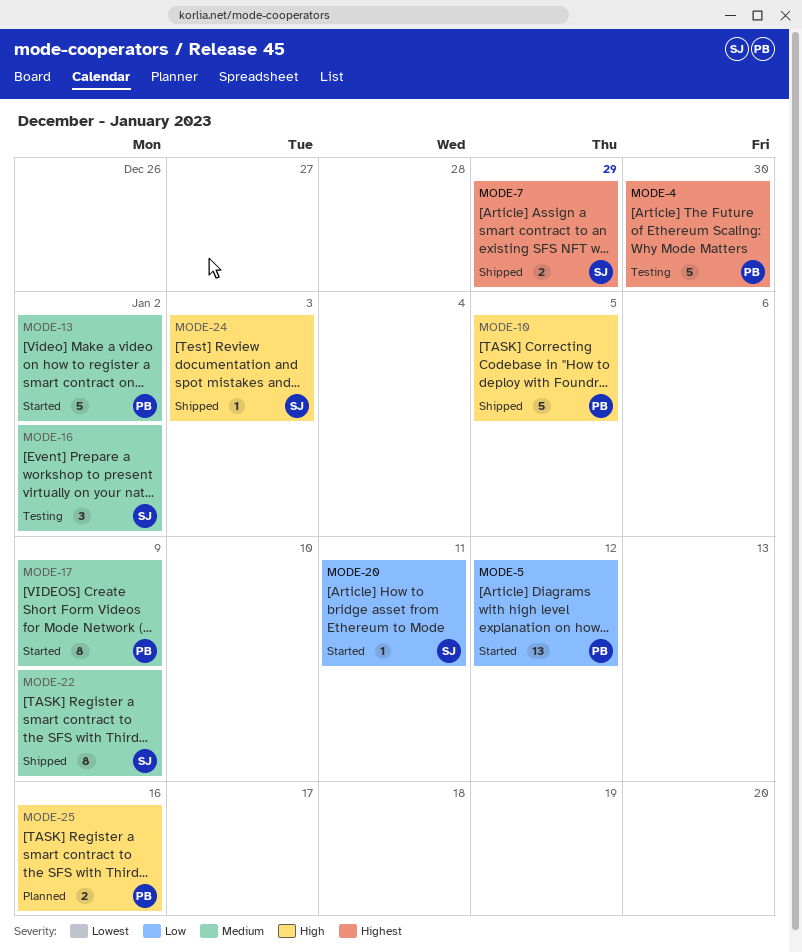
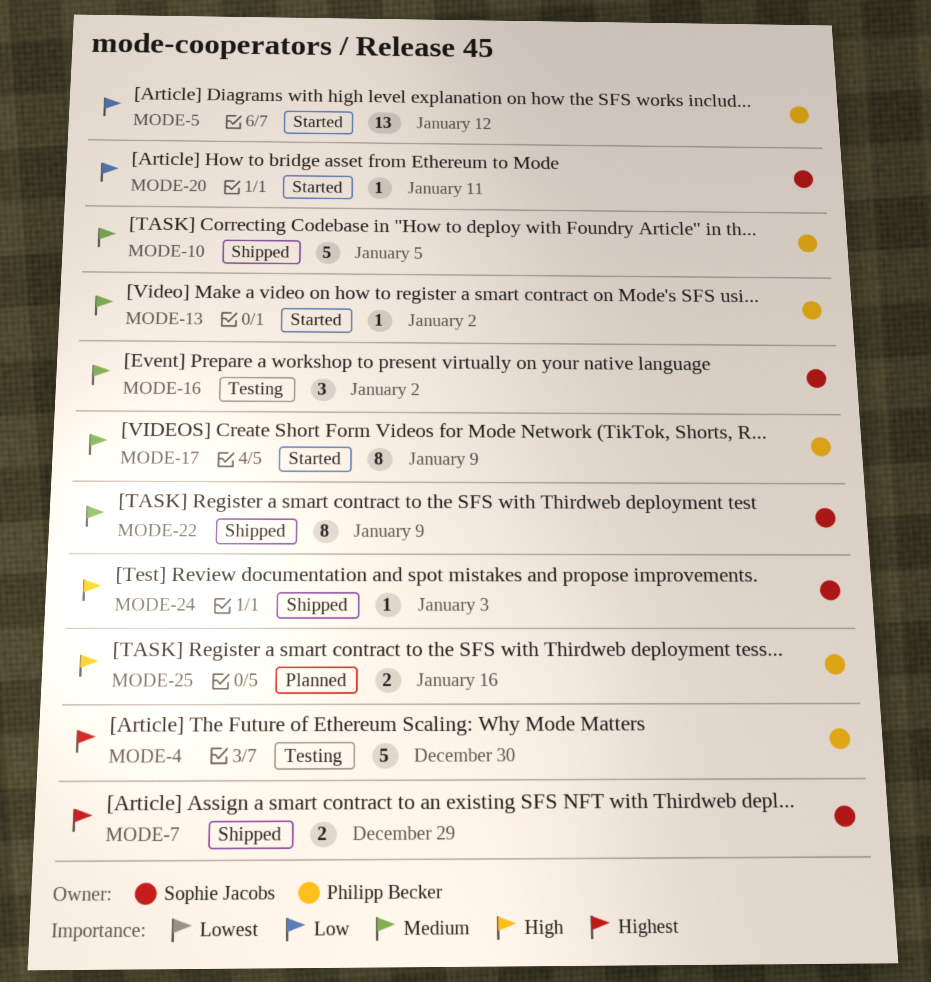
MODE-10, priority: High -> Medium
MODE-13, estimate: 5 -> 1

